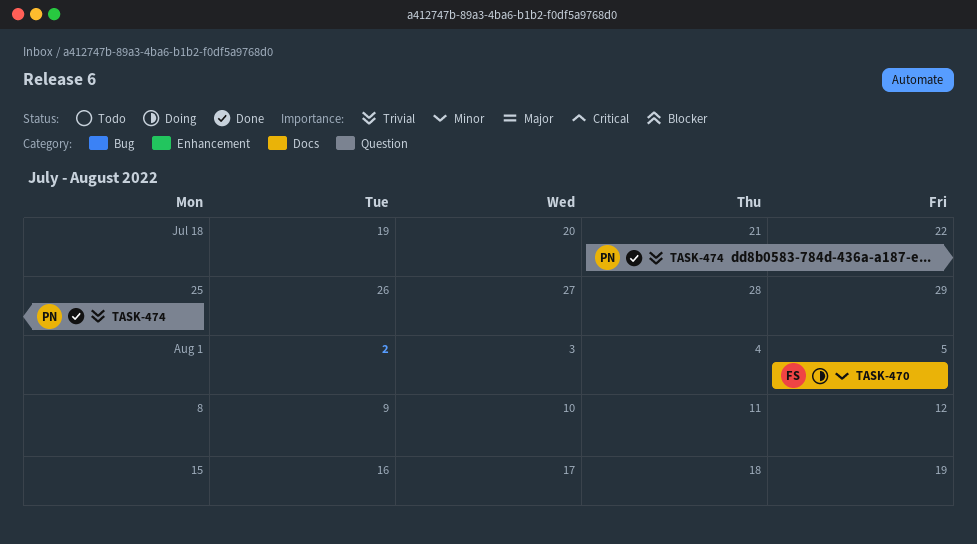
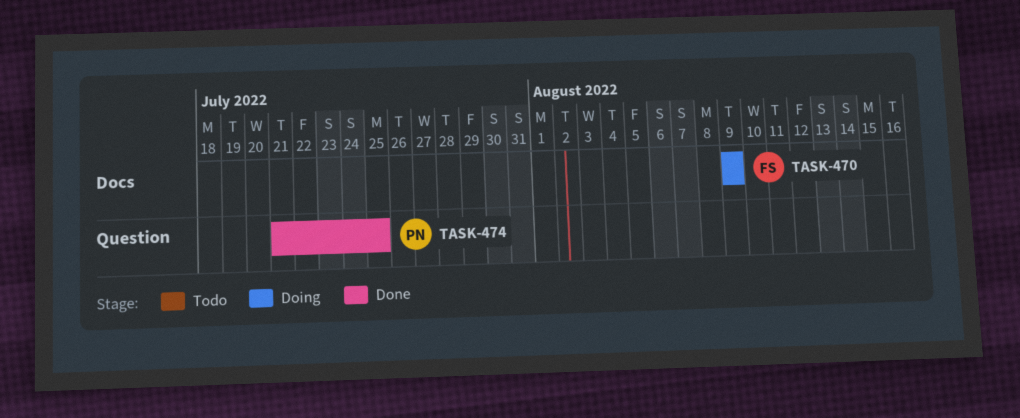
TASK-470, start: Aug 5 -> Aug 9
TASK-470, due: Aug 5 -> Aug 9

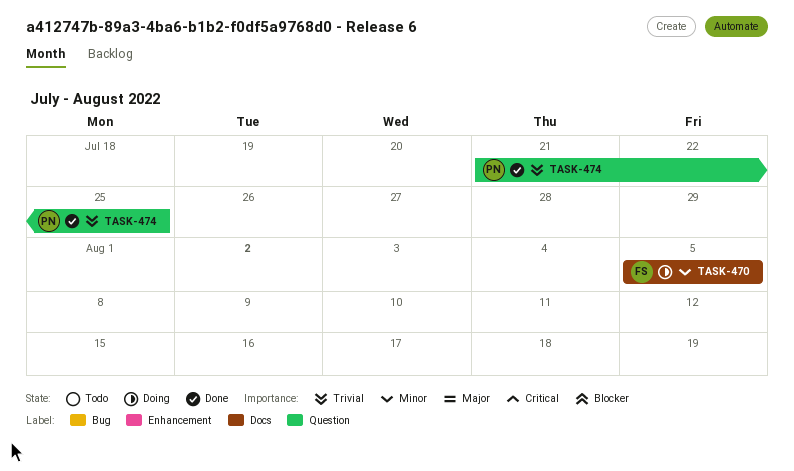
TASK-470, start: Aug 9 -> Aug 5
TASK-470, due: Aug 9 -> Aug 5

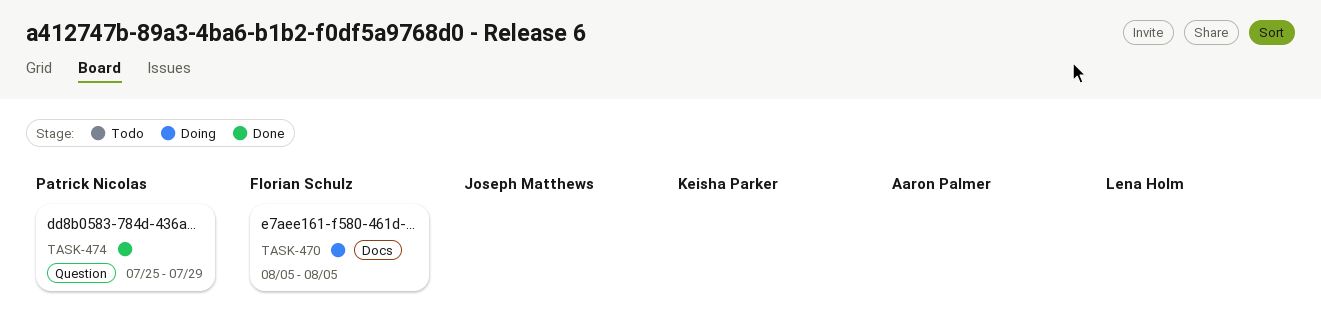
TASK-474, start: Jul 21 -> Jul 25
TASK-474, due: Jul 25 -> Jul 29

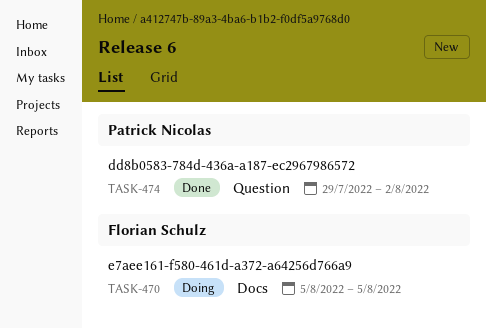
TASK-474, start: Jul 25 -> Jul 29
TASK-474, due: Jul 29 -> Aug 2

